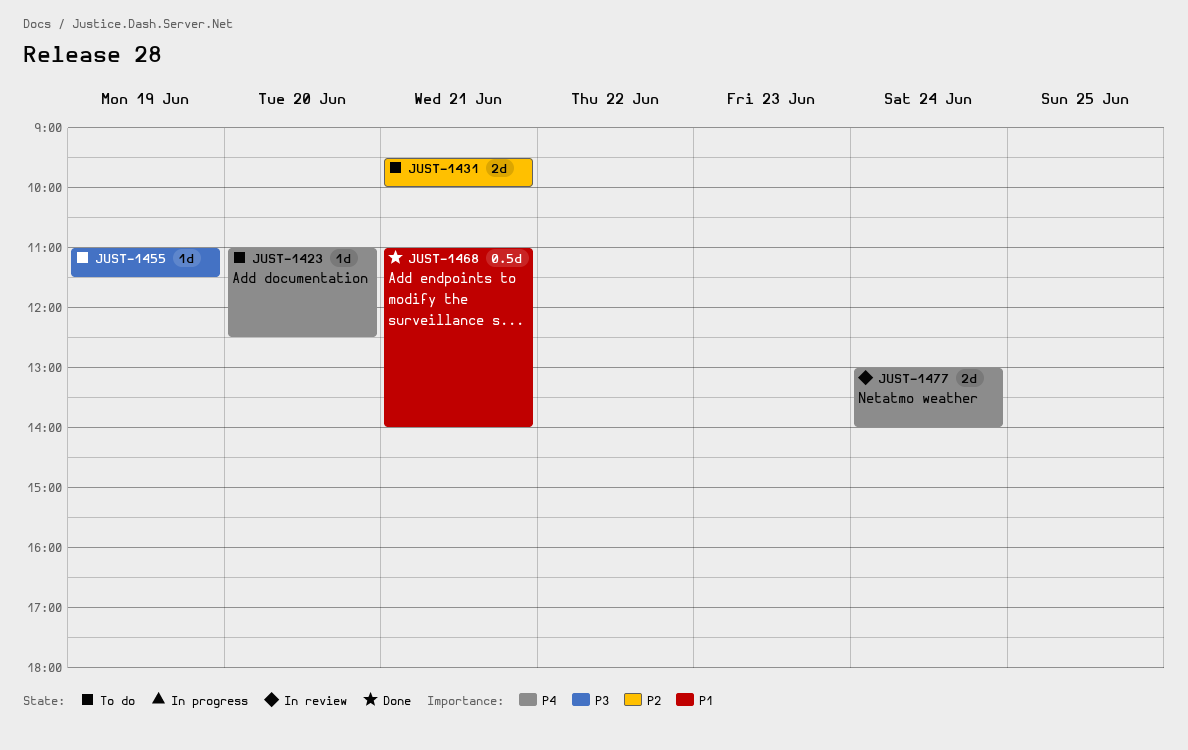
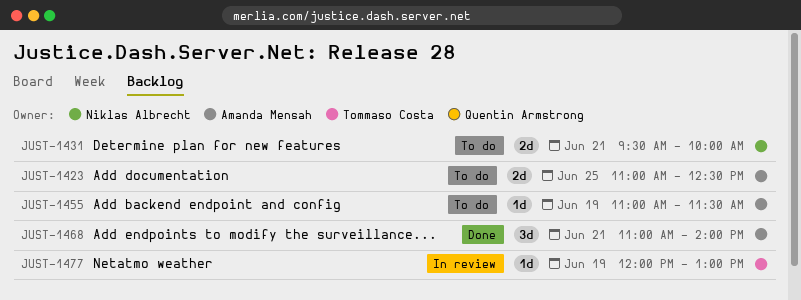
JUST-1423, estimate: 1d -> 2d
JUST-1423, day: Jun 20 -> Jun 25
JUST-1468, estimate: 0.5d -> 3d
JUST-1477, estimate: 2d -> 1d
JUST-1477, day: Jun 24 -> Jun 19
JUST-1477, begins: 13:00 -> 12:00
JUST-1477, ends: 14:00 -> 13:00

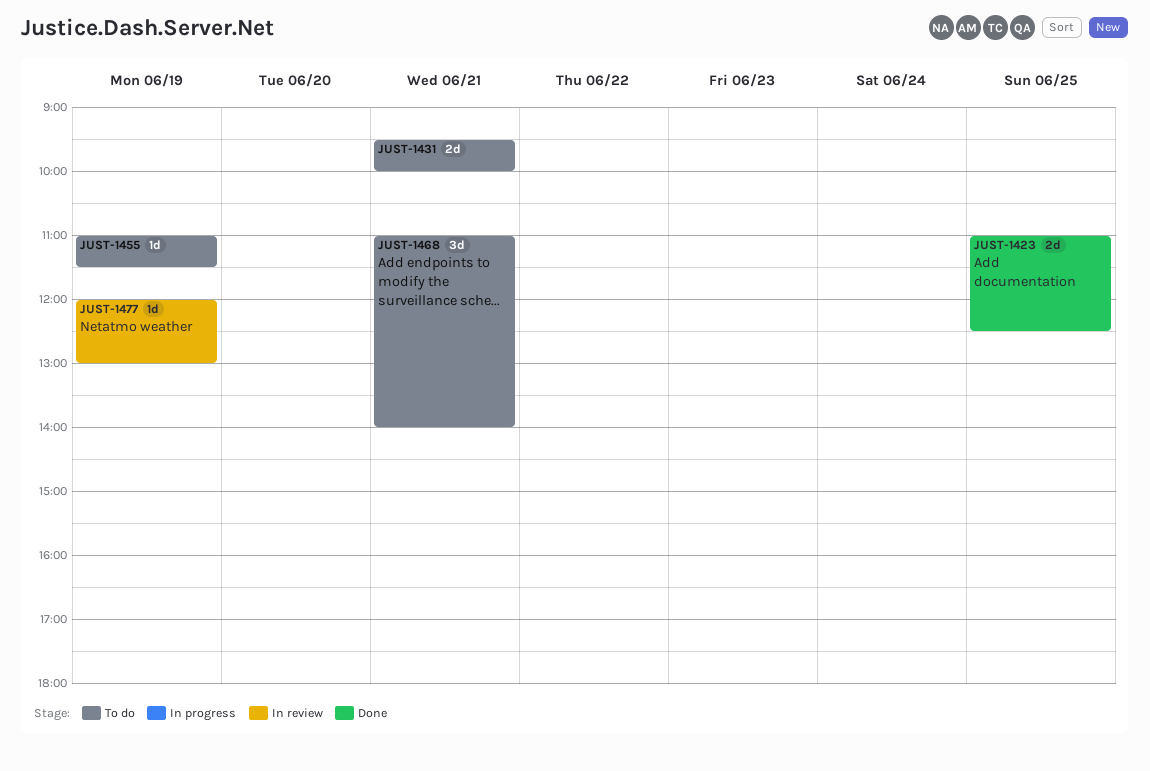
JUST-1423, status: To do -> Done
JUST-1468, status: Done -> To do

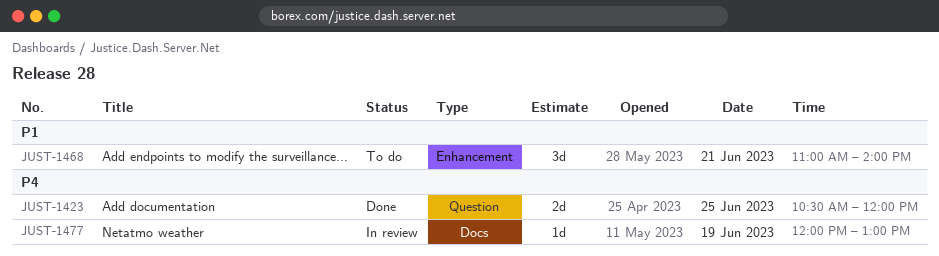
JUST-1423, begins: 11:00 -> 10:30
JUST-1423, ends: 12:30 -> 12:00
JUST-1431: present -> none
JUST-1455: present -> none

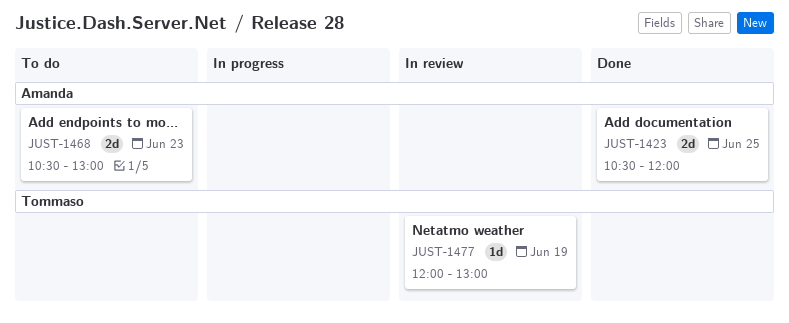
JUST-1468, estimate: 3d -> 2d
JUST-1468, day: Jun 21 -> Jun 23
JUST-1468, begins: 11:00 -> 10:30
JUST-1468, ends: 14:00 -> 13:00

